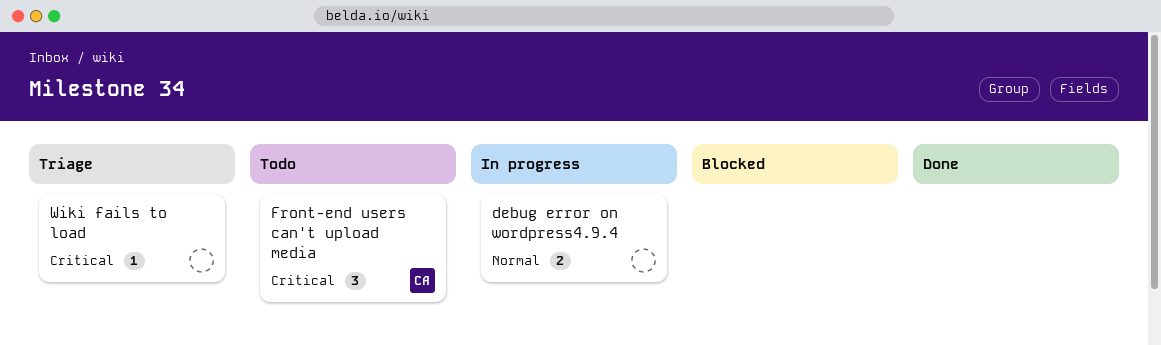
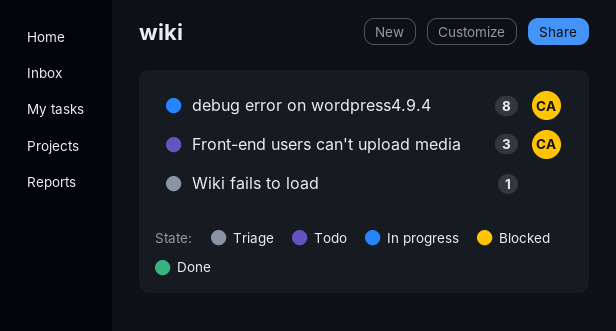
debug error on wordpress4.9.4, owner: none -> CA
debug error on wordpress4.9.4, estimate: 2 -> 8

